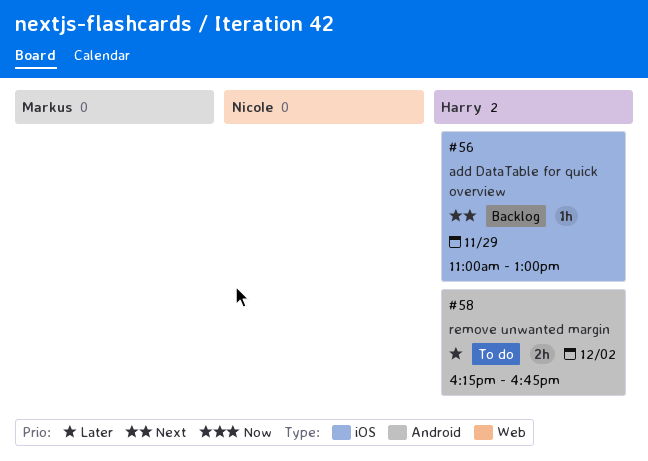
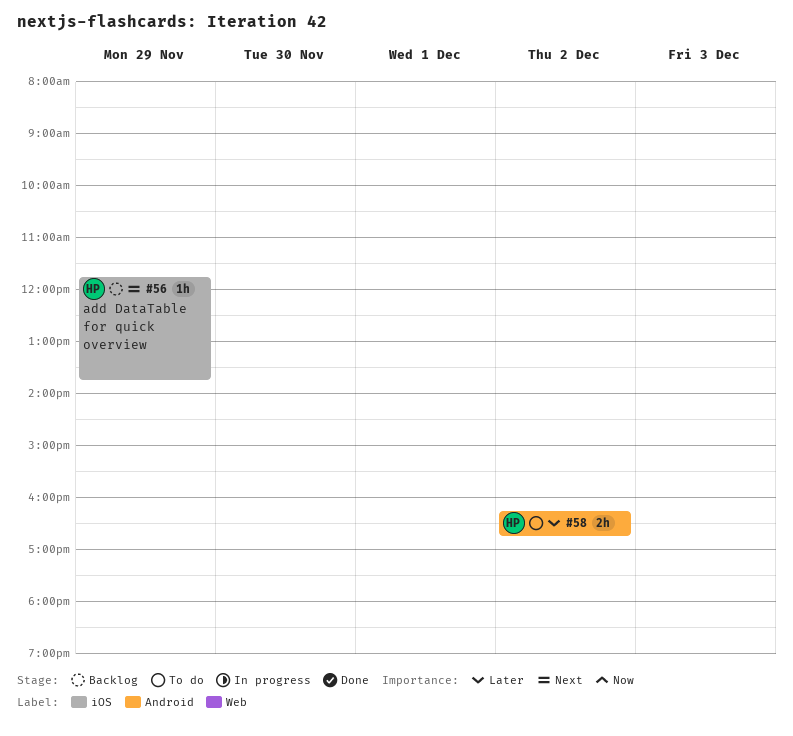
#56, begins: 11:00 -> 11:45
#56, ends: 13:00 -> 13:45

